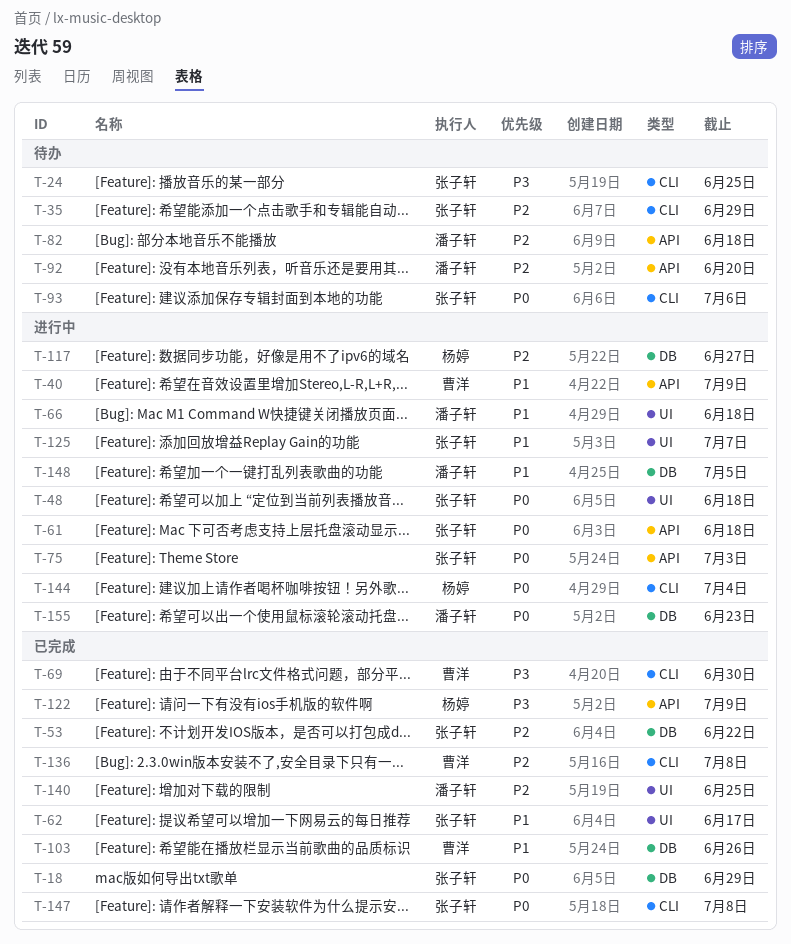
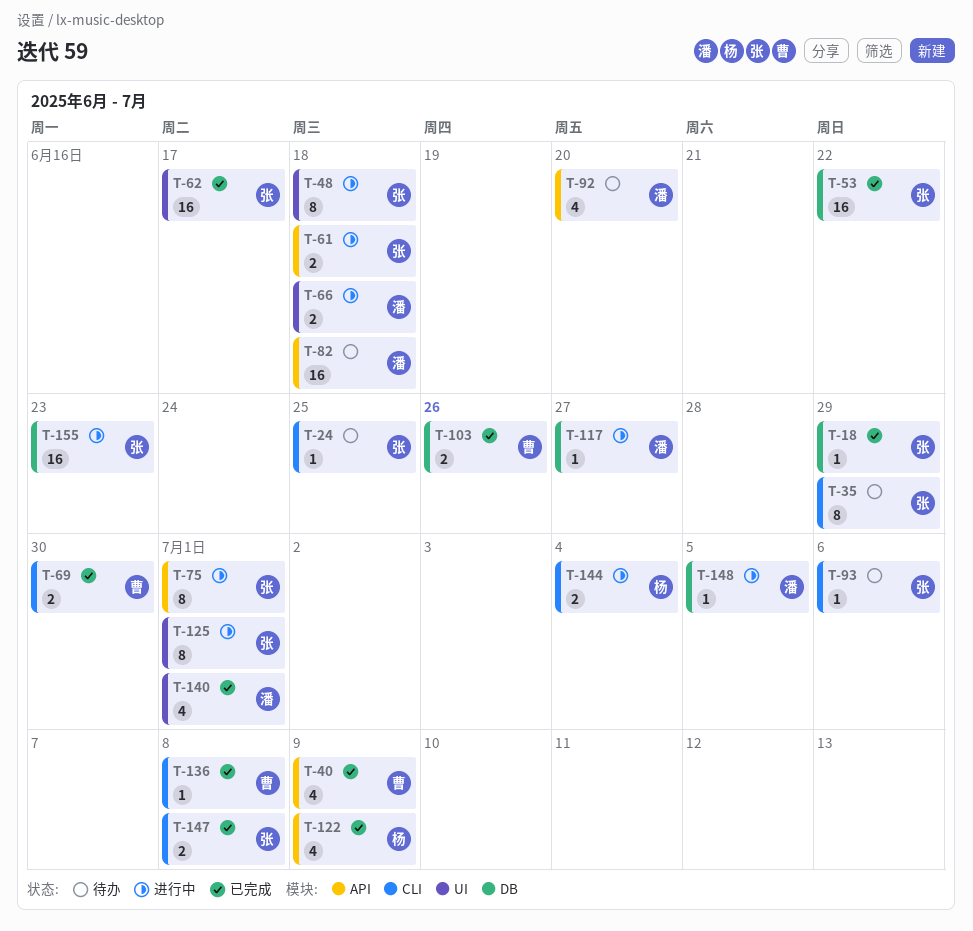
T-40, status: 进行中 -> 已完成
T-75, due: Jul 3 -> Jul 1
T-117, owner: 杨婷 -> 潘子轩
T-125, due: Jul 7 -> Jul 1
T-140, due: Jun 25 -> Jul 1
T-155, owner: 潘子轩 -> 张子轩

